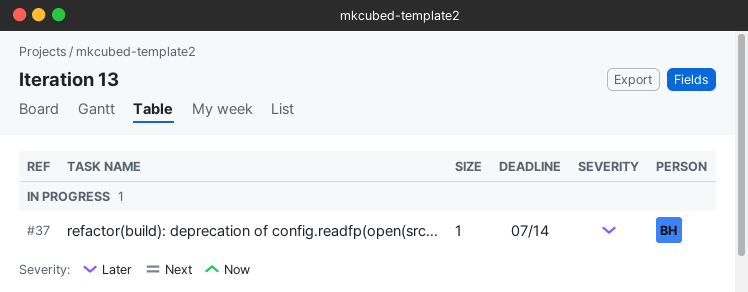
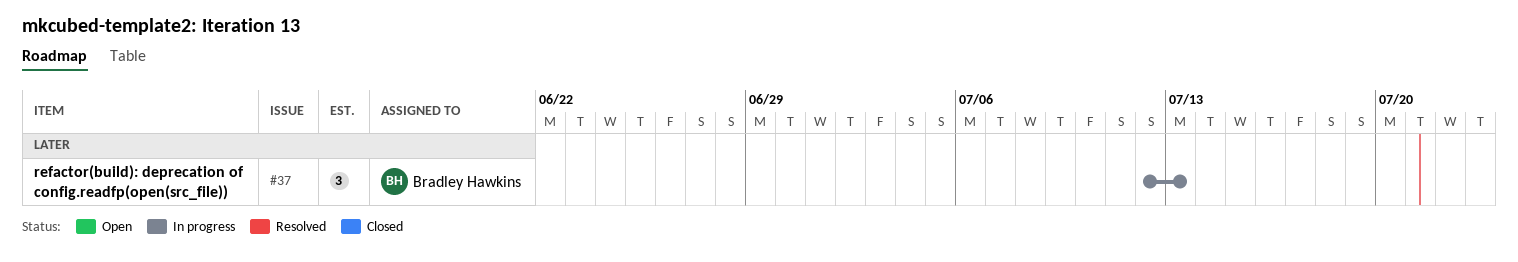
#37, estimate: 1 -> 3
#37, due: Jul 14 -> Jul 13

